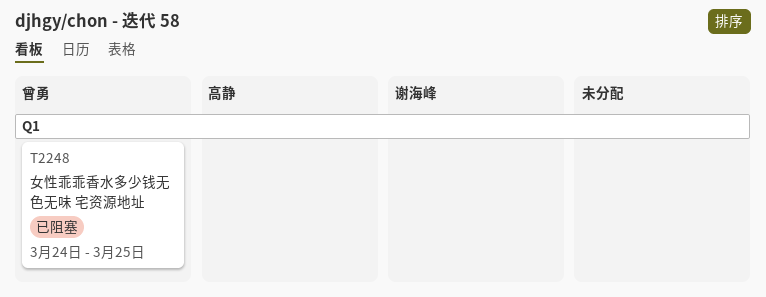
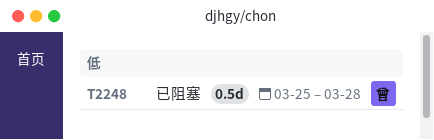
T2248, start: Mar 24 -> Mar 25
T2248, due: Mar 25 -> Mar 28

